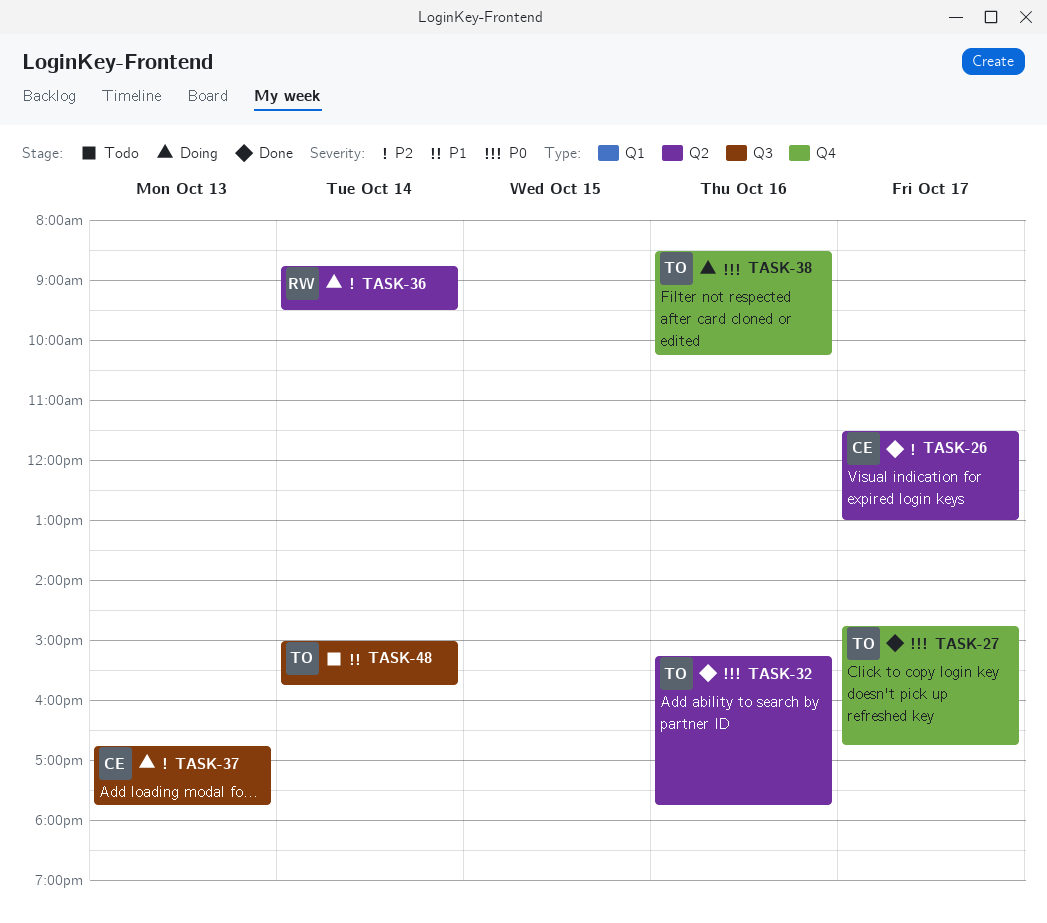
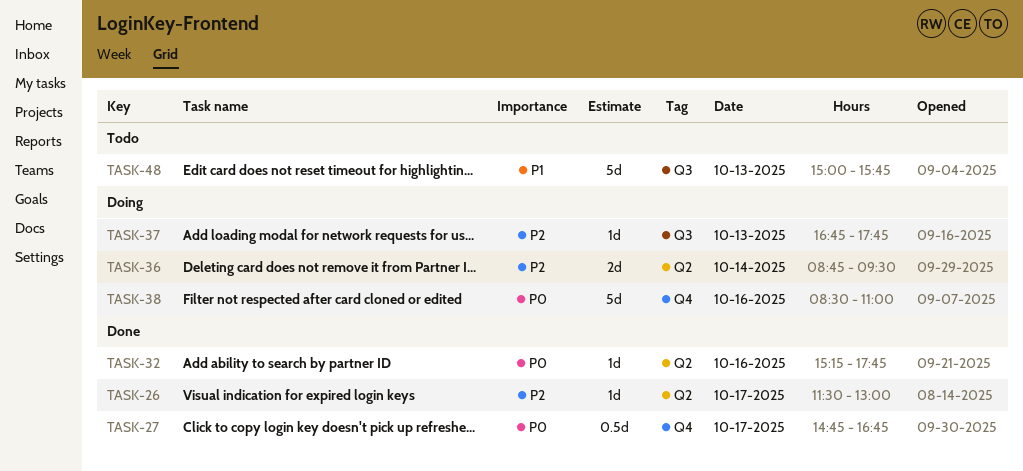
TASK-38, ends: 10:15 -> 11:00
TASK-48, day: Oct 14 -> Oct 13

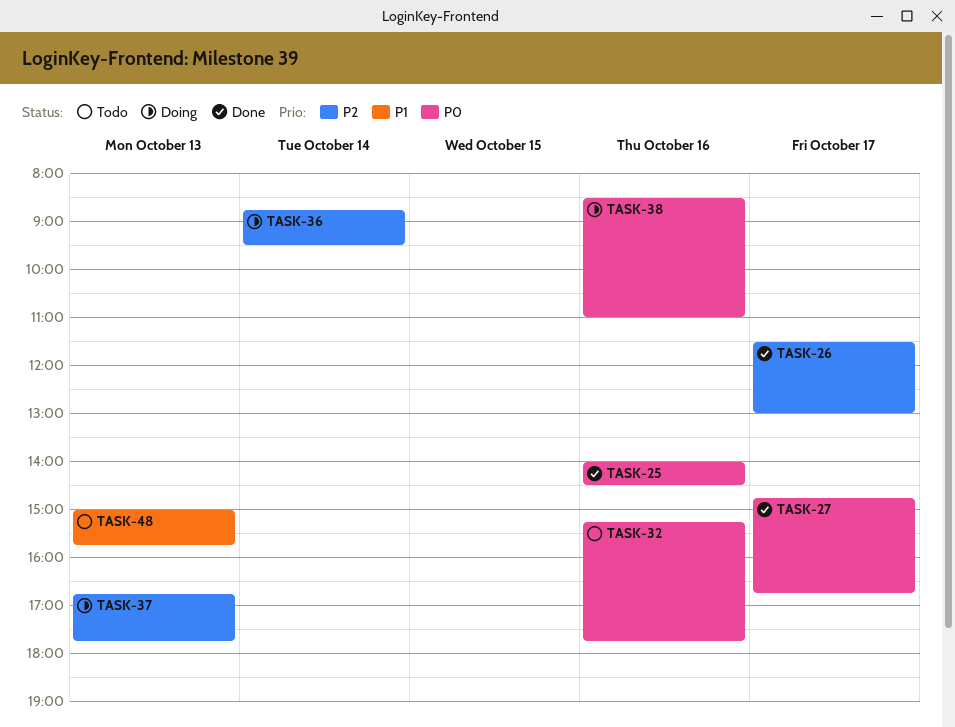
TASK-25: none -> present
TASK-32, status: Done -> Todo

